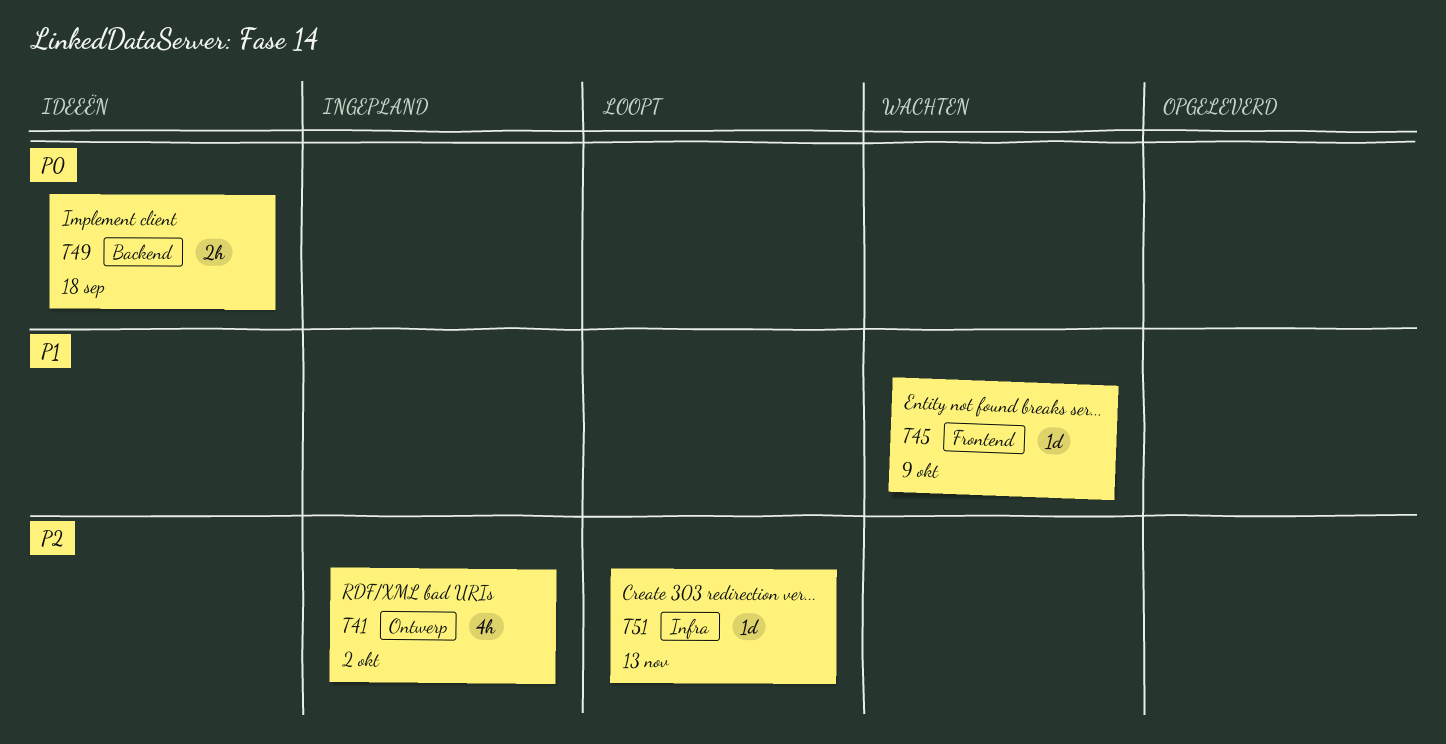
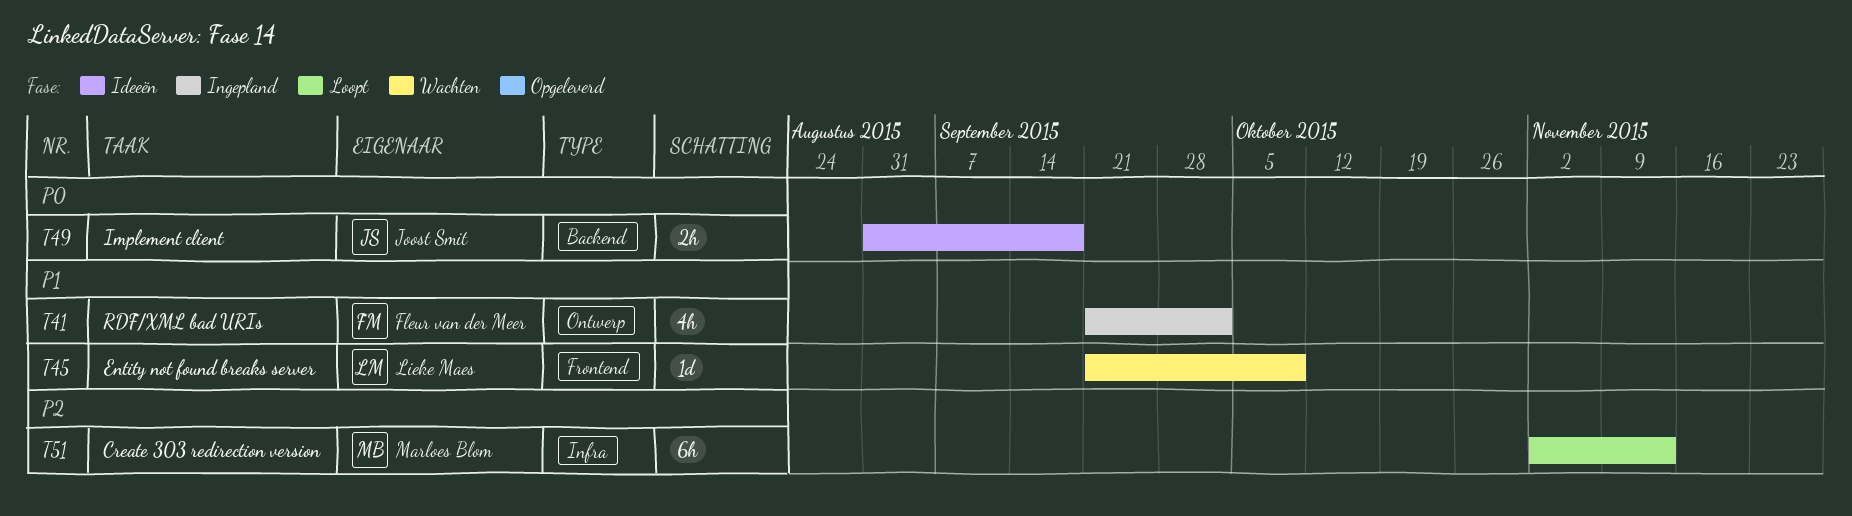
T41, priority: P2 -> P1
T51, estimate: 1d -> 6h

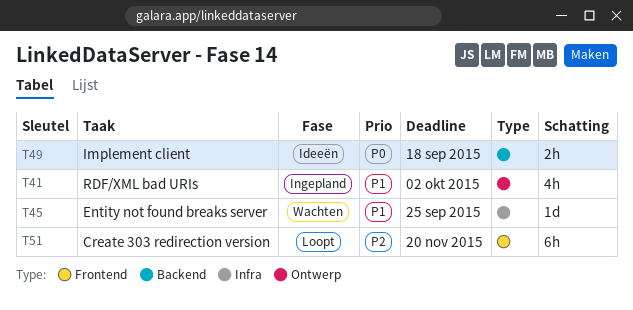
T45, label: Frontend -> Infra
T45, due: Oct 9 -> Sep 25
T51, label: Infra -> Frontend
T51, due: Nov 13 -> Nov 20

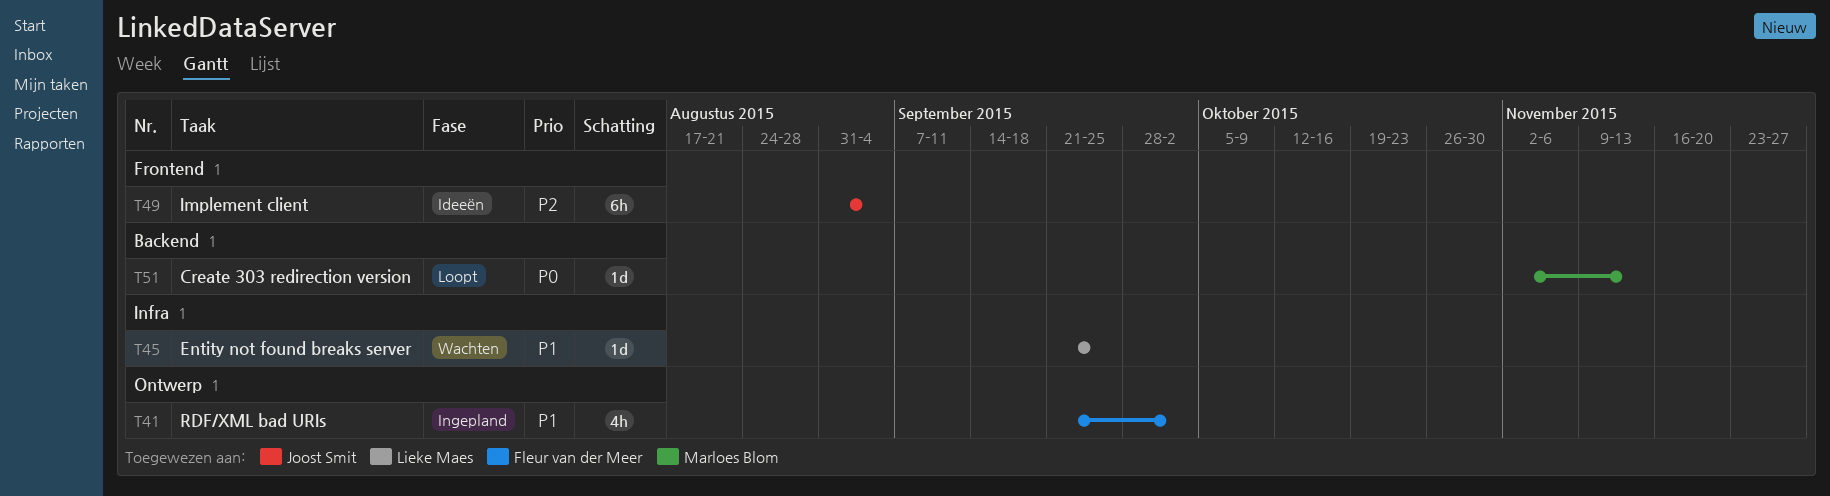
T49, priority: P0 -> P2
T49, label: Backend -> Frontend
T49, estimate: 2h -> 6h
T49, due: Sep 18 -> Sep 4
T51, priority: P2 -> P0
T51, label: Frontend -> Backend
T51, estimate: 6h -> 1d
T51, due: Nov 20 -> Nov 13

